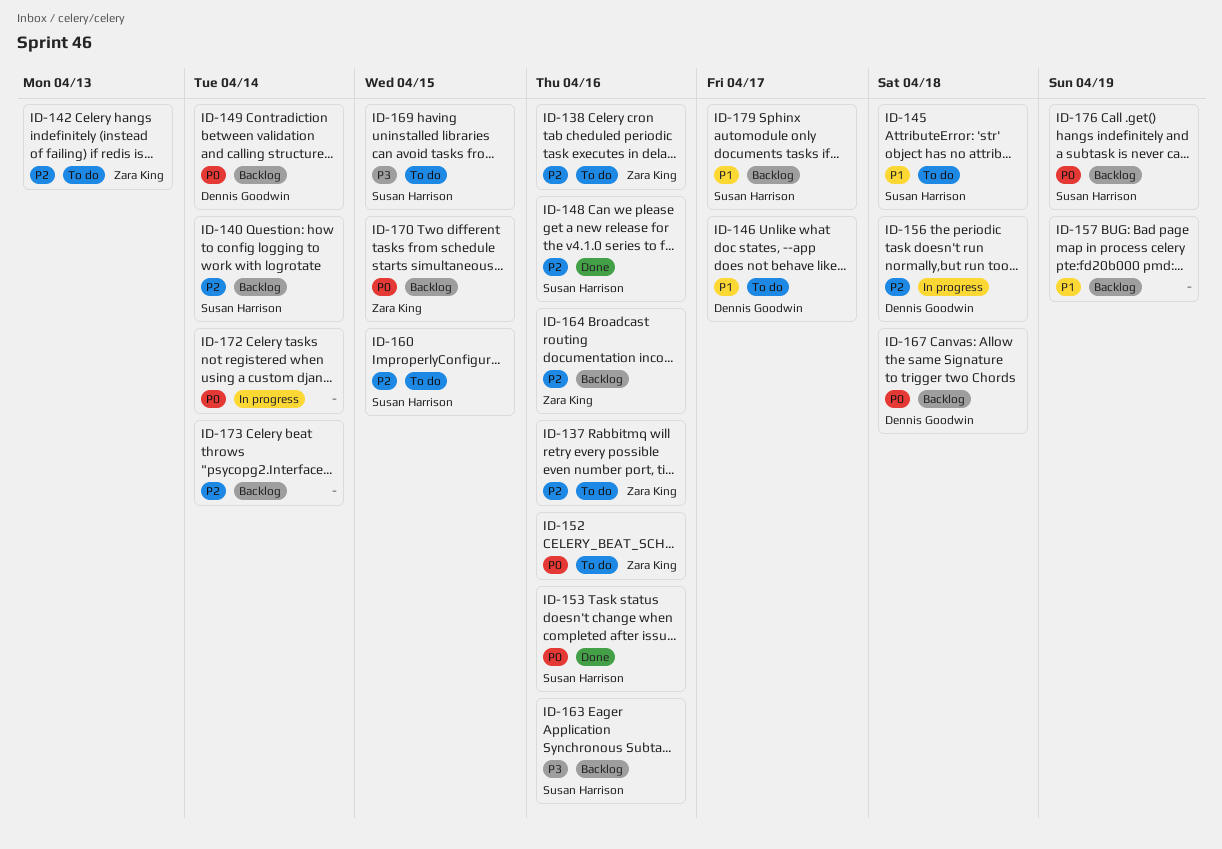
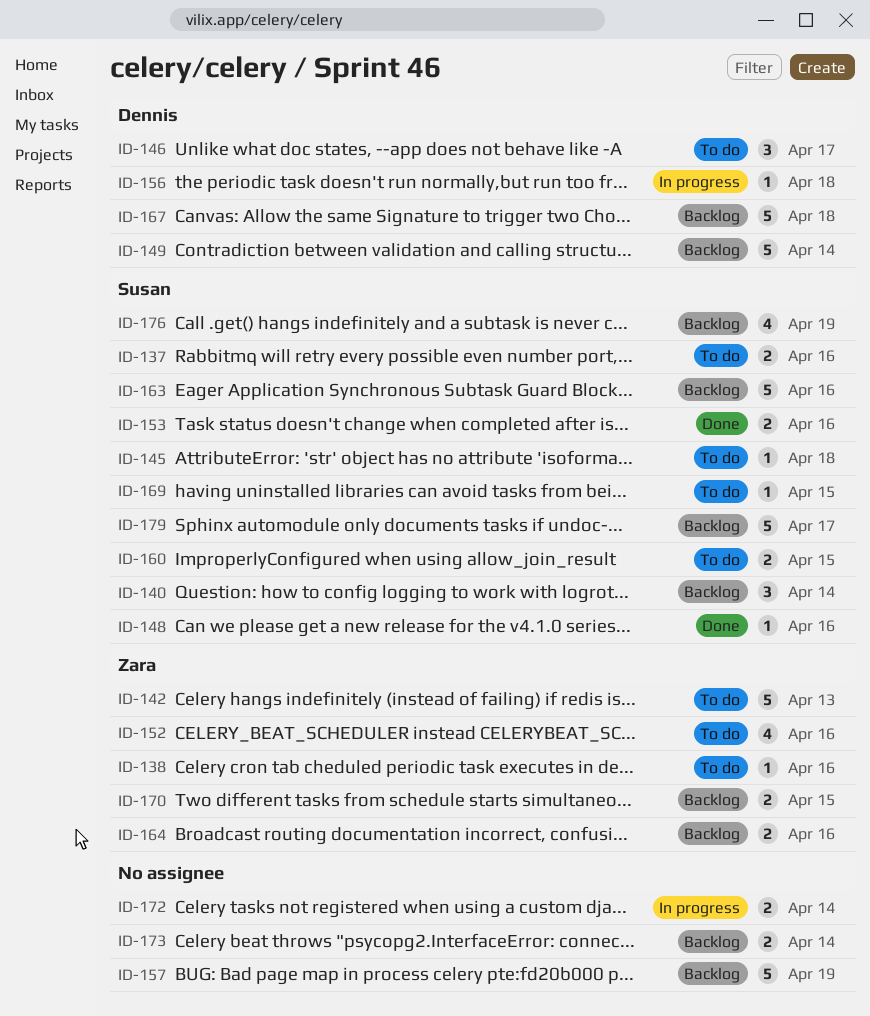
ID-137, owner: Zara King -> Susan Harrison

